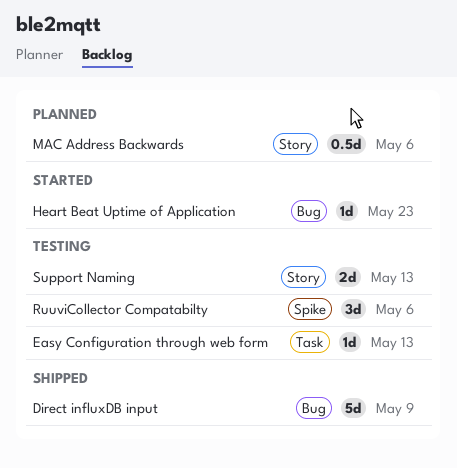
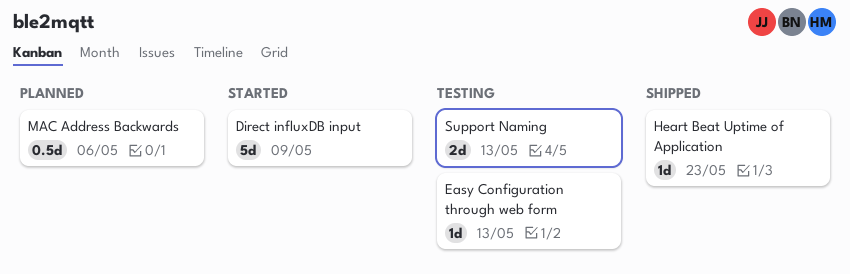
Direct influxDB input, status: Shipped -> Started
Heart Beat Uptime of Application, status: Started -> Shipped
RuuviCollector Compatabilty: present -> none

